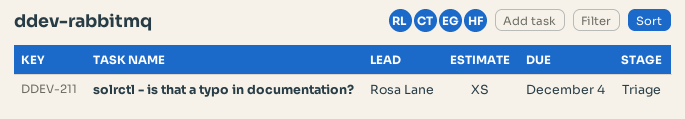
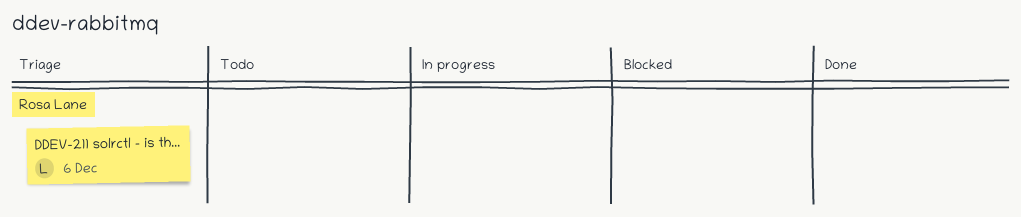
DDEV-211, estimate: XS -> L
DDEV-211, due: Dec 4 -> Dec 6

